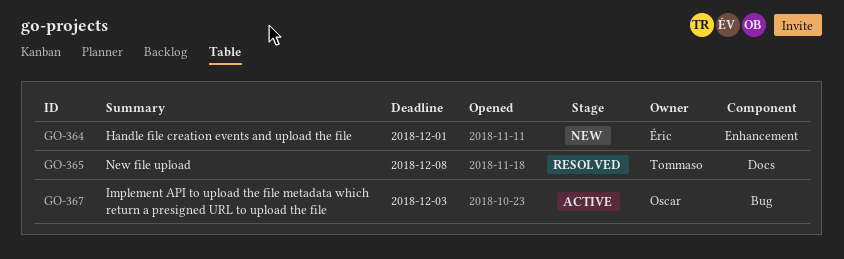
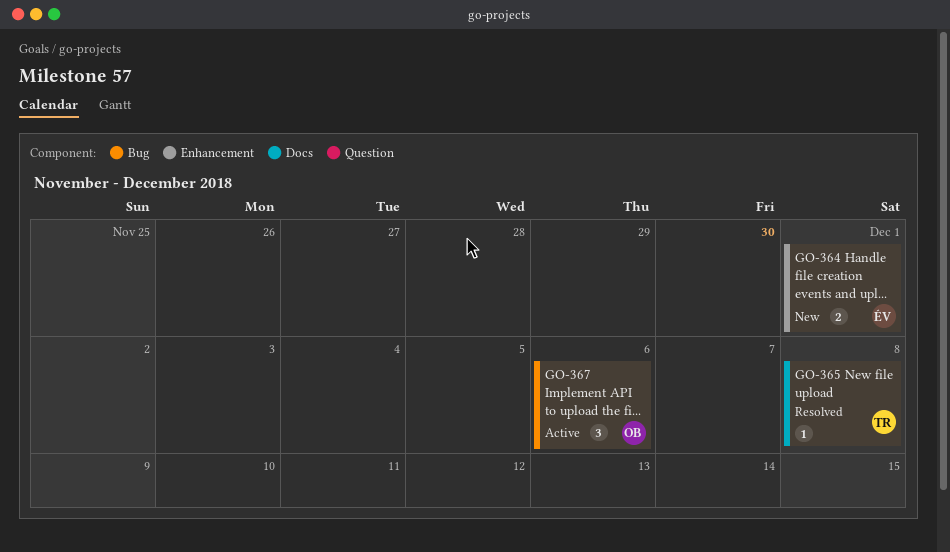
GO-367, due: Dec 3 -> Dec 6

